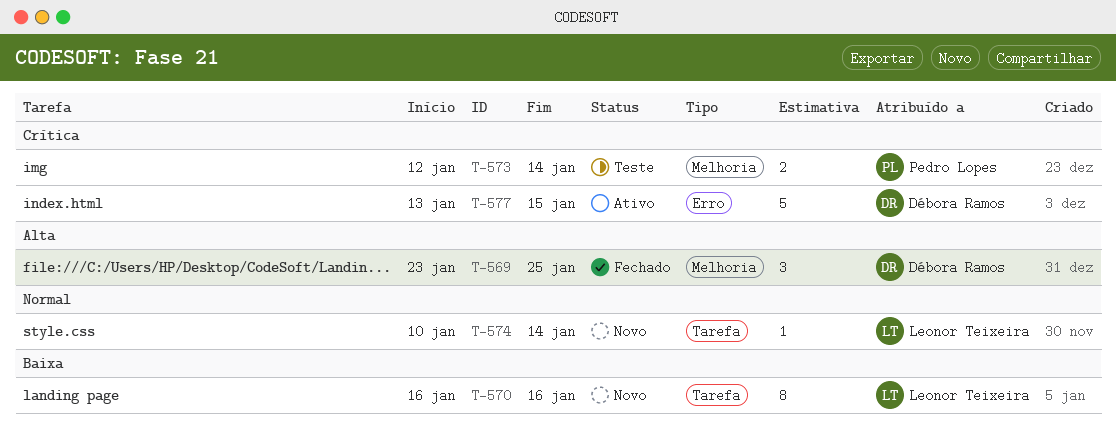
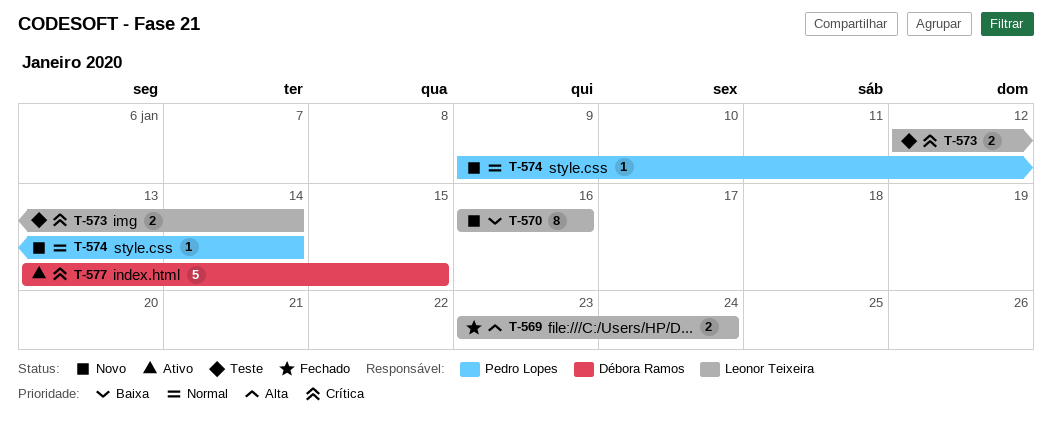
T-569, owner: Débora Ramos -> Leonor Teixeira
T-569, estimate: 3 -> 2
T-569, due: Jan 25 -> Jan 24
T-573, owner: Pedro Lopes -> Leonor Teixeira
T-574, owner: Leonor Teixeira -> Pedro Lopes
T-574, start: Jan 10 -> Jan 9

